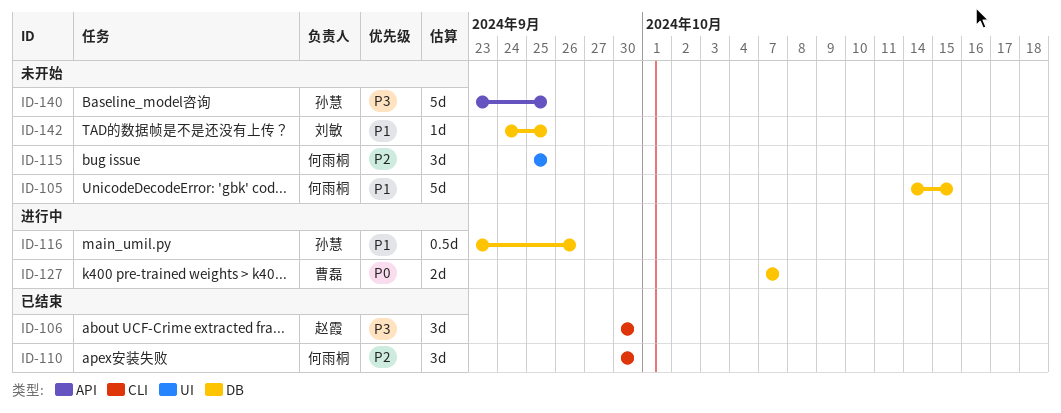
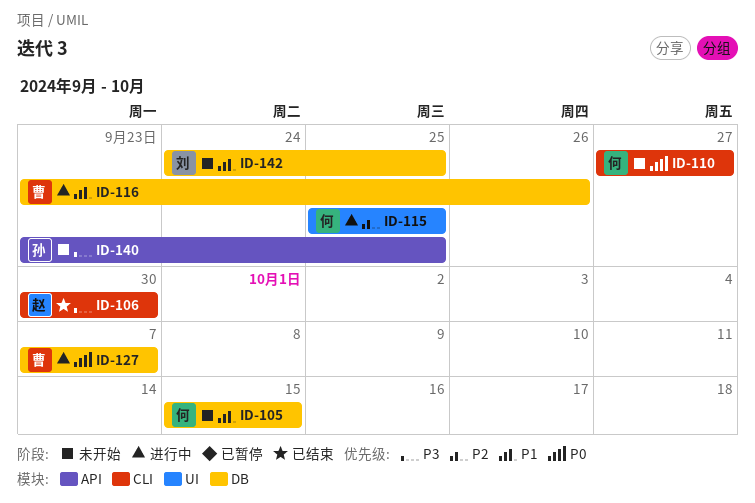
ID-105, start: Oct 14 -> Oct 15
ID-110, status: 已结束 -> 未开始
ID-110, priority: P2 -> P0
ID-110, start: Sep 30 -> Sep 27
ID-110, due: Sep 30 -> Sep 27
ID-115, status: 未开始 -> 进行中
ID-116, owner: 孙慧 -> 曹磊

